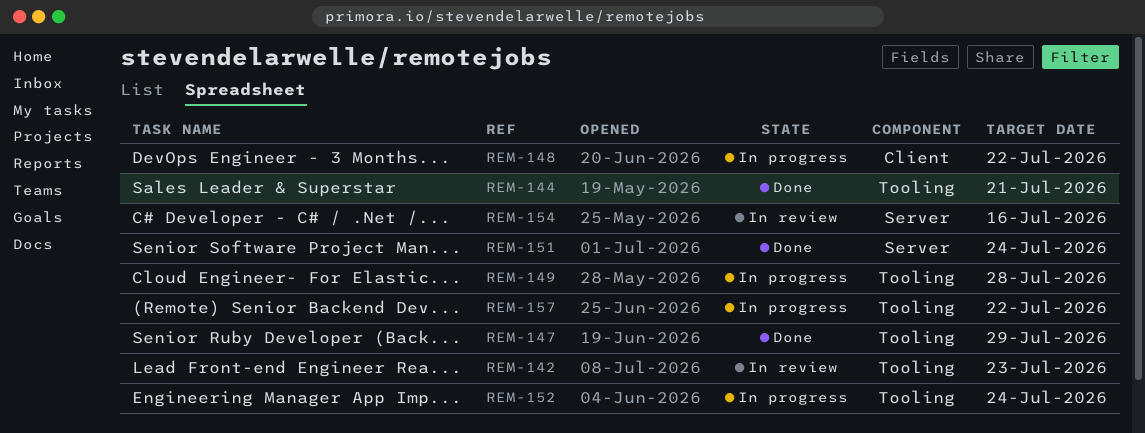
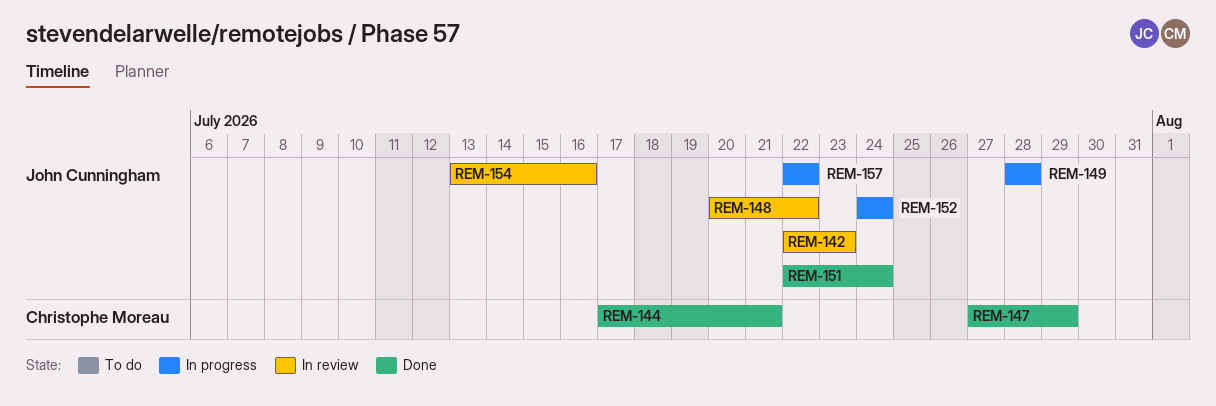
REM-148, status: In progress -> In review

